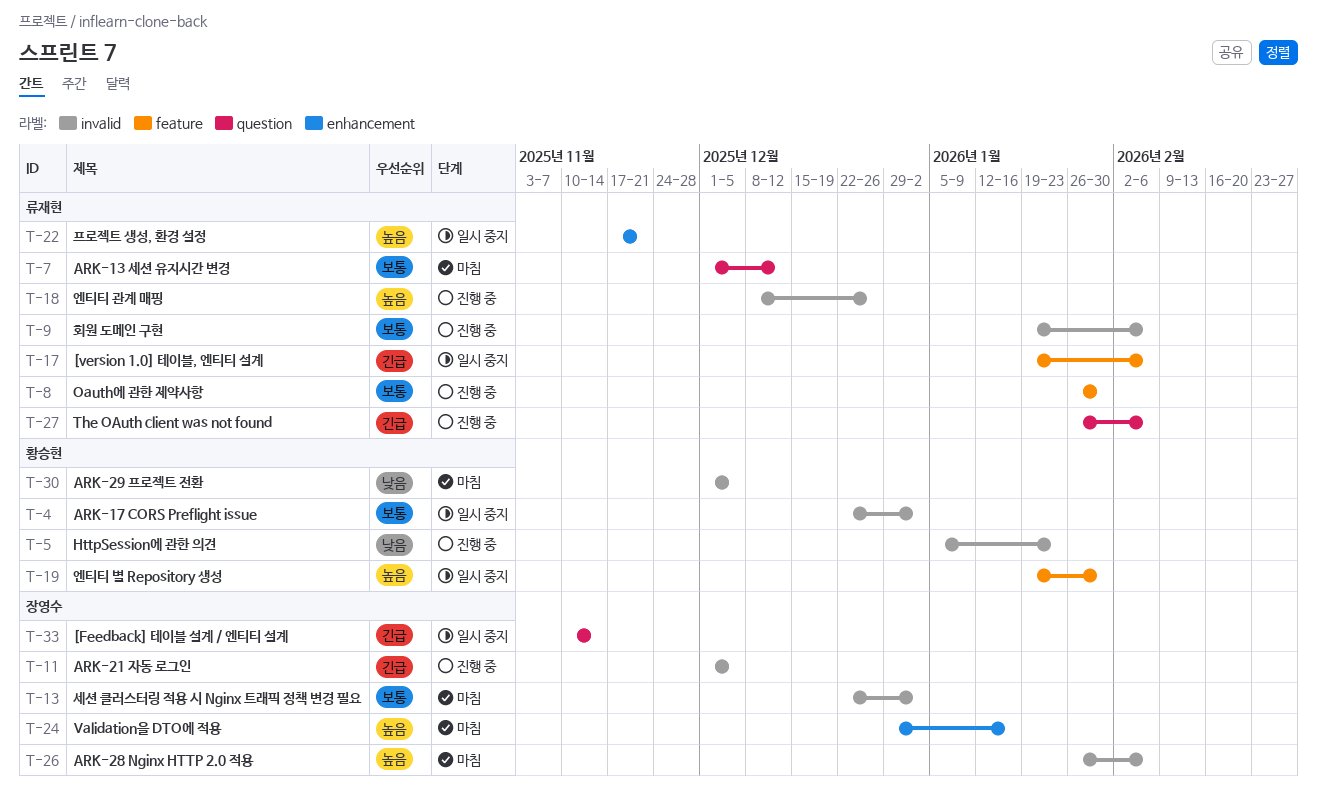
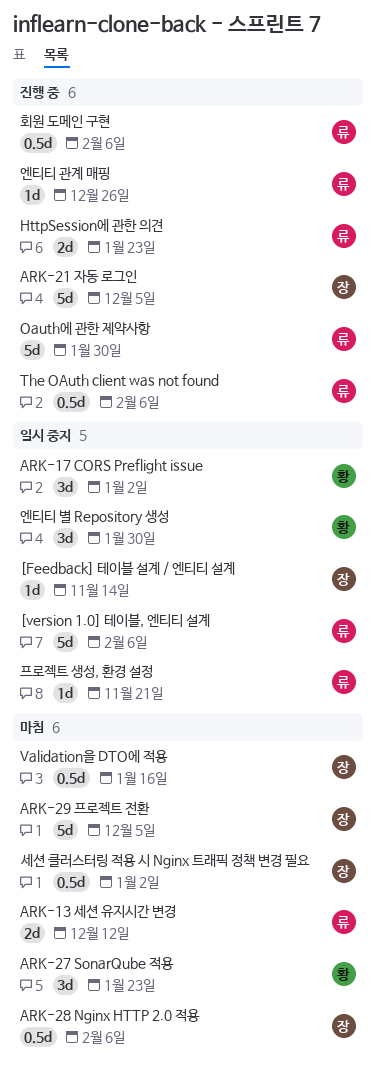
ARK-27 SonarQube 적용: none -> present
ARK-29 프로젝트 전환, owner: 황승현 -> 장영수
HttpSession에 관한 의견, owner: 황승현 -> 류재현

